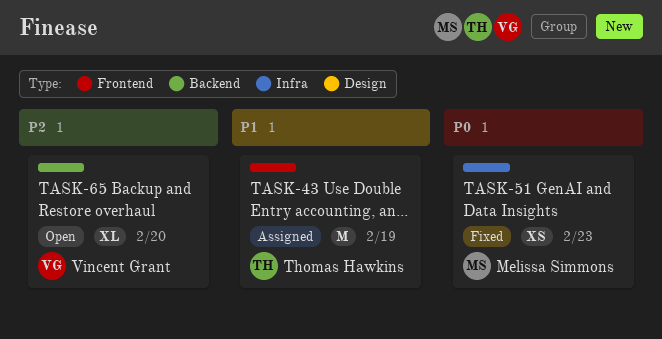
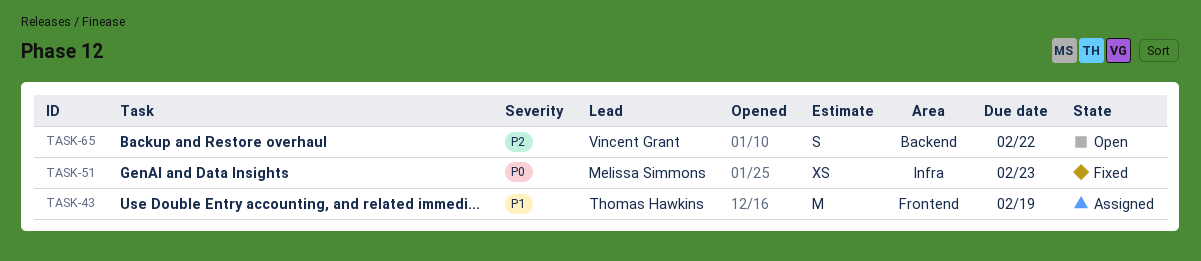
TASK-65, estimate: XL -> S
TASK-65, due: Feb 20 -> Feb 22

